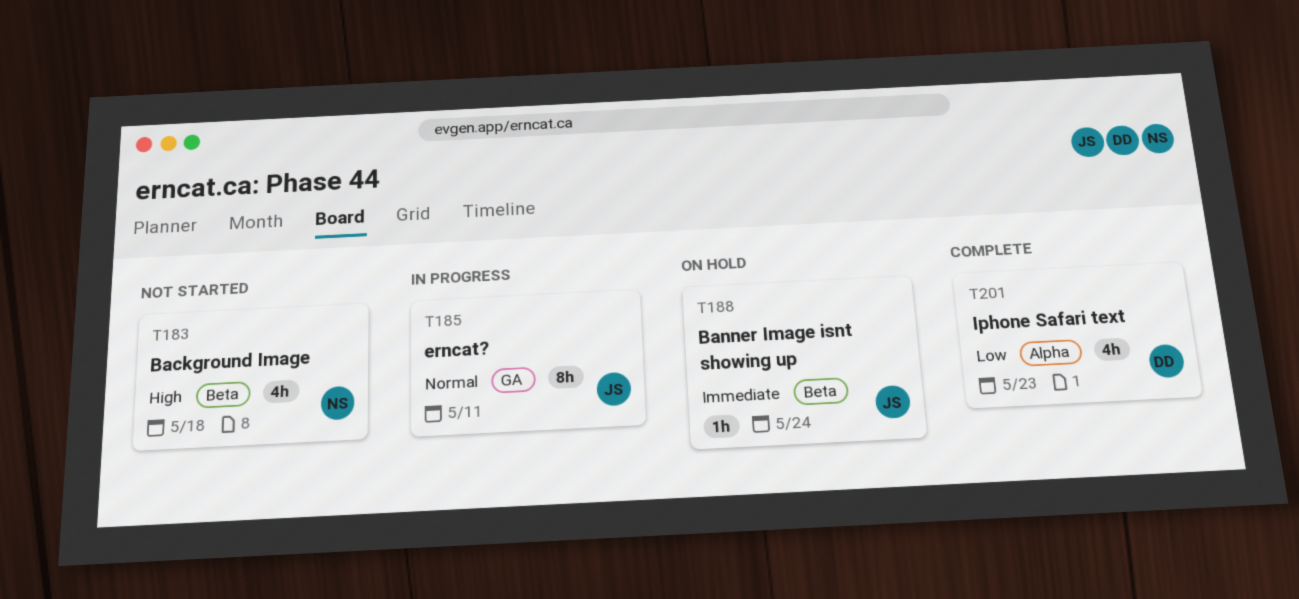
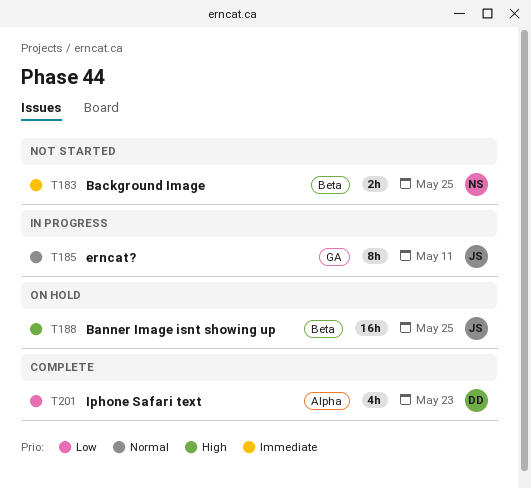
T183, priority: High -> Immediate
T183, estimate: 4h -> 2h
T183, due: May 18 -> May 25
T188, priority: Immediate -> High
T188, estimate: 1h -> 16h
T188, due: May 24 -> May 25

